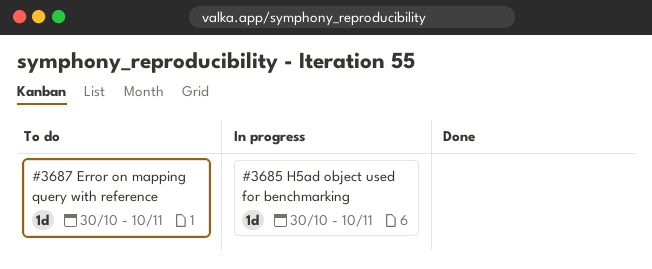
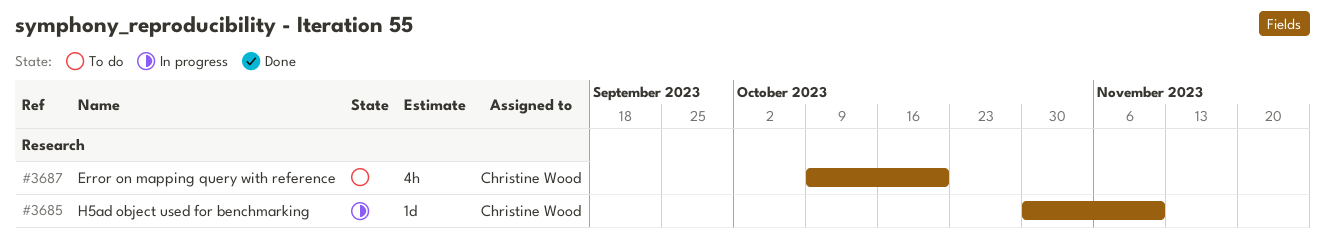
#3687, estimate: 1d -> 4h
#3687, start: Oct 30 -> Oct 9
#3687, due: Nov 10 -> Oct 20

